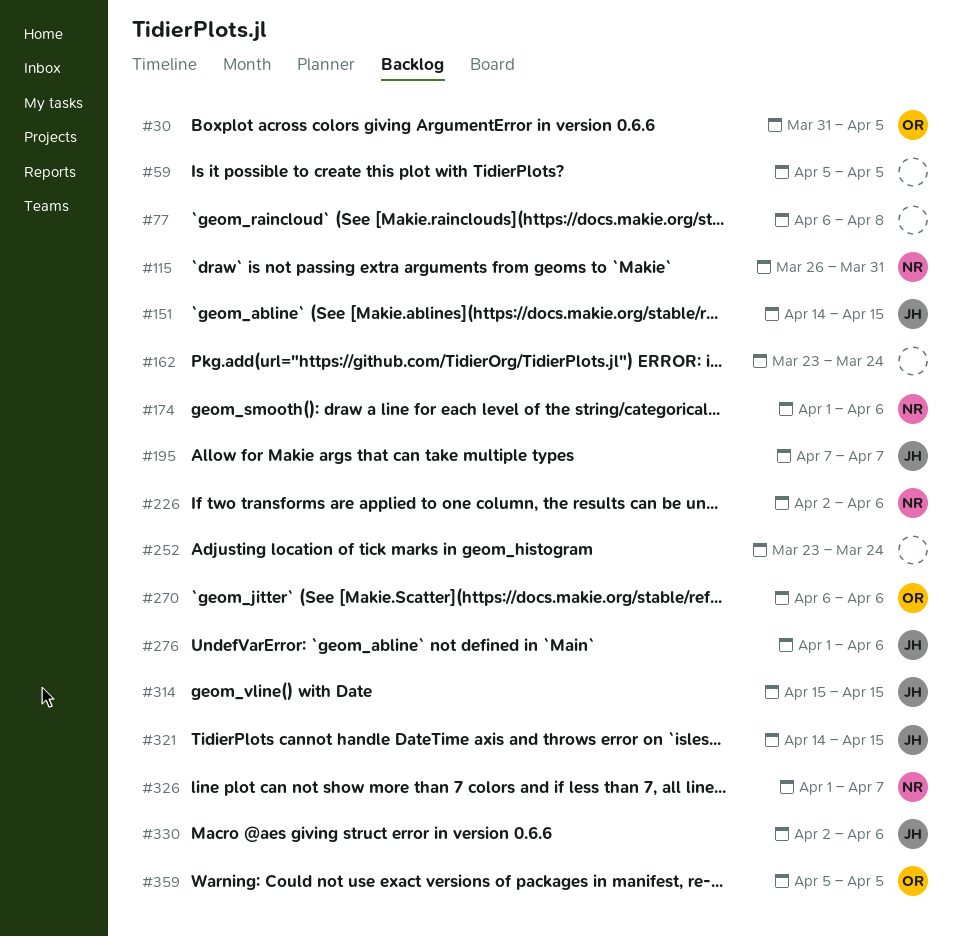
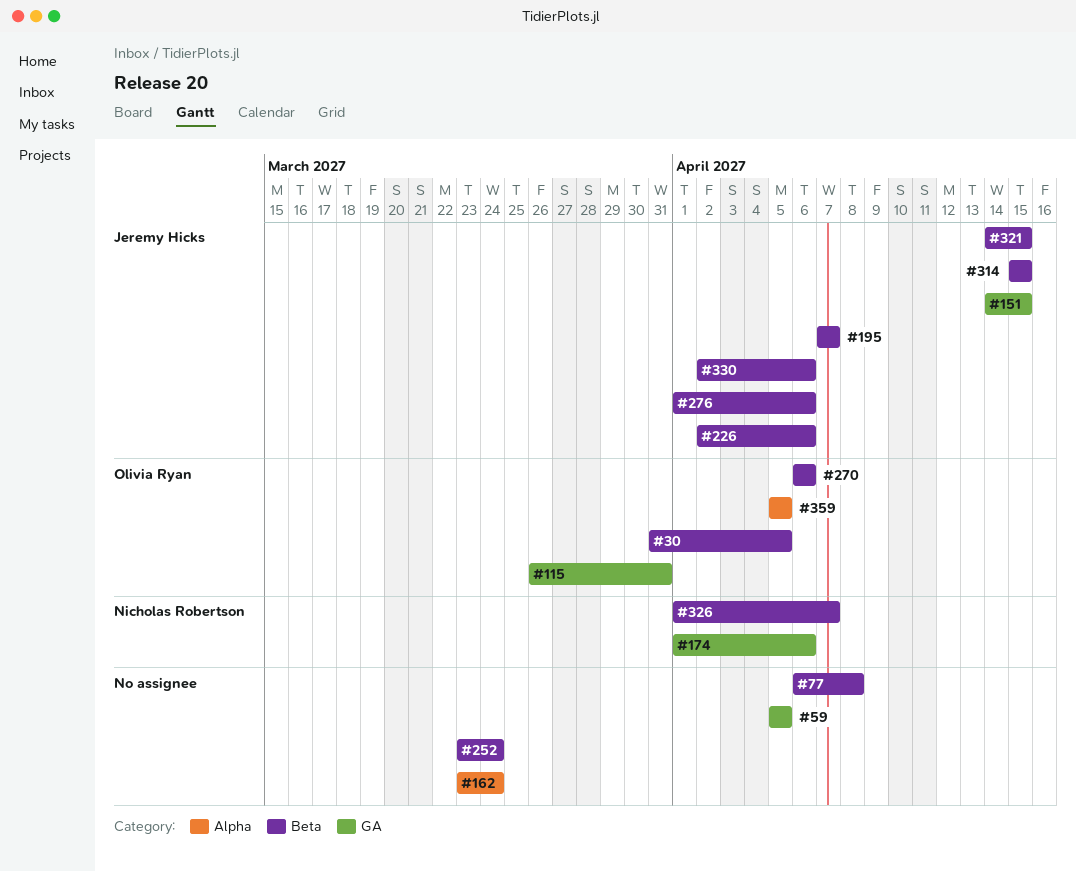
#115, owner: Nicholas Robertson -> Olivia Ryan
#226, owner: Nicholas Robertson -> Jeremy Hicks

